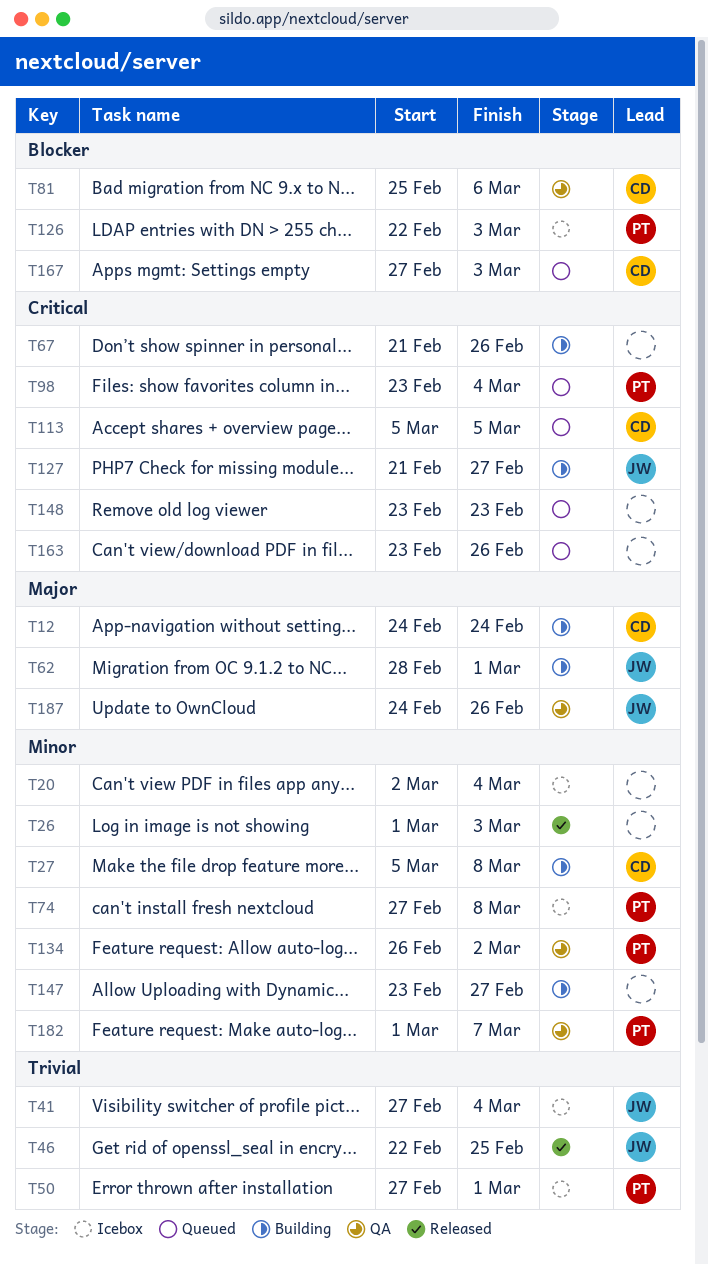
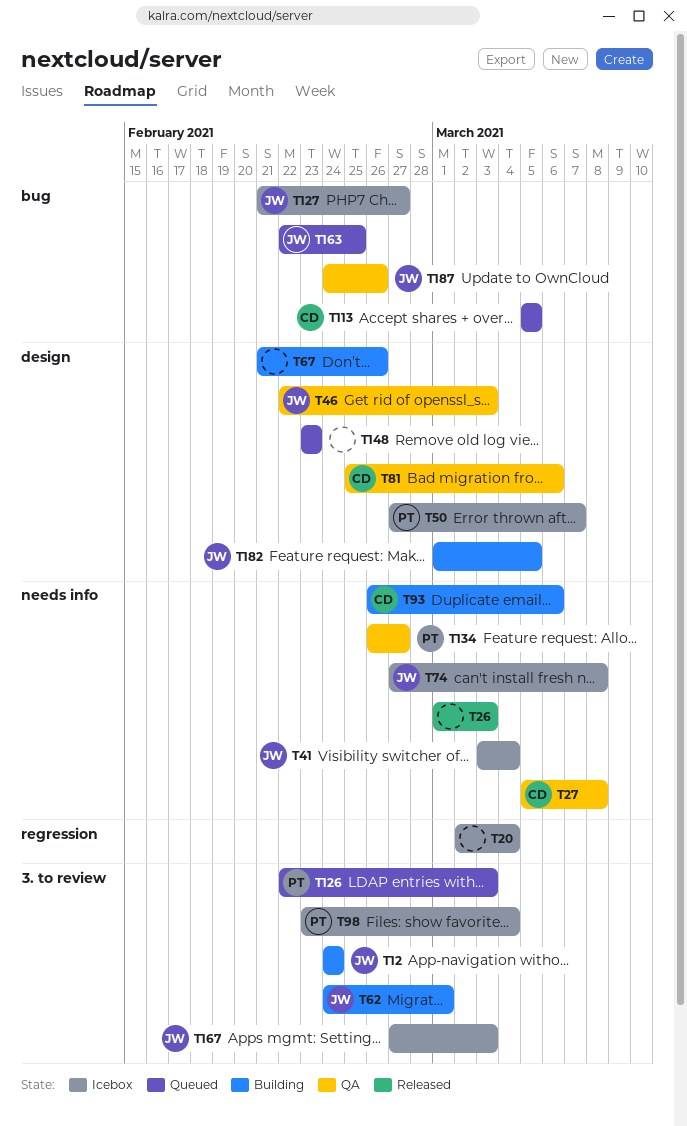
T12, owner: CD -> JW
T27, status: Building -> QA
T41, start: Feb 27 -> Mar 3
T46, status: Released -> QA
T46, due: Feb 25 -> Mar 3
T50, due: Mar 1 -> Mar 7
T62, start: Feb 28 -> Feb 24
T74, owner: PT -> JW
T93: none -> present
T98, status: Queued -> Icebox
T126, status: Icebox -> Queued
T127, status: Building -> Icebox
T134, due: Mar 2 -> Feb 27
T147: present -> none
T163, owner: none -> JW
T163, start: Feb 23 -> Feb 22
T163, due: Feb 26 -> Feb 25
T167, status: Queued -> Icebox
T167, owner: CD -> JW
T182, status: QA -> Building
T182, owner: PT -> JW
T182, due: Mar 7 -> Mar 5

